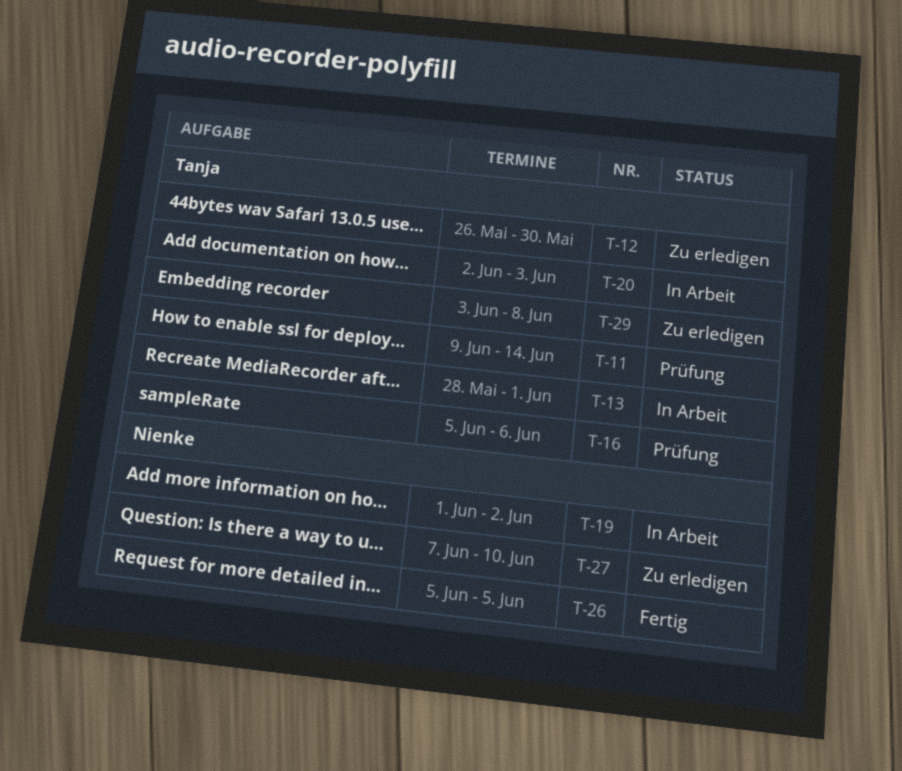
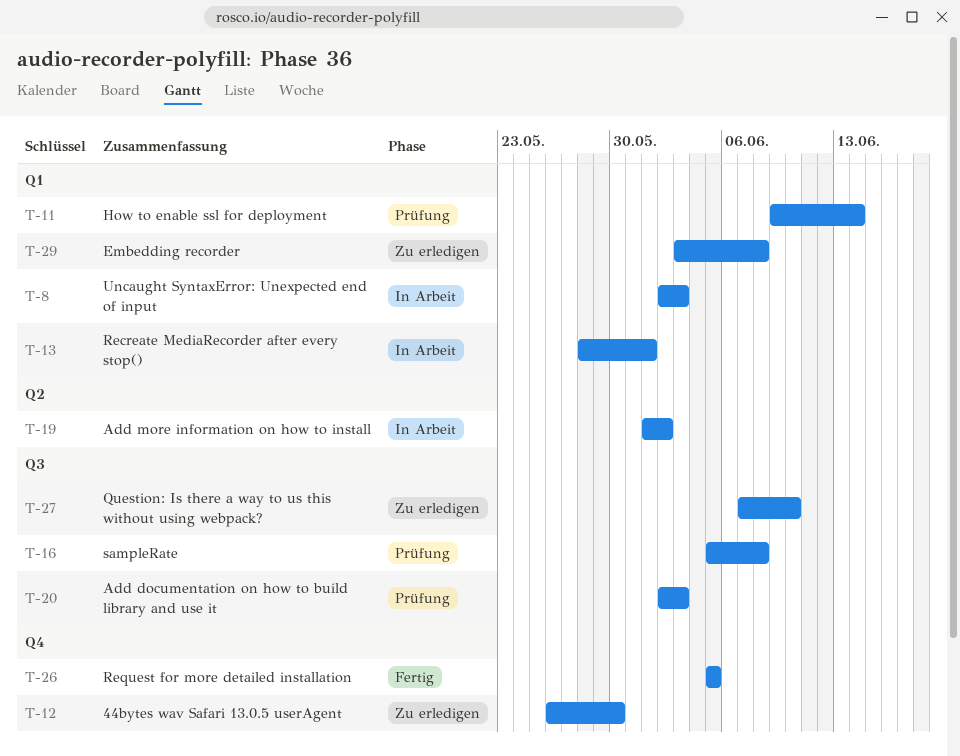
T-8: none -> present
T-16, due: Jun 6 -> Jun 8
T-20, status: In Arbeit -> Prüfung

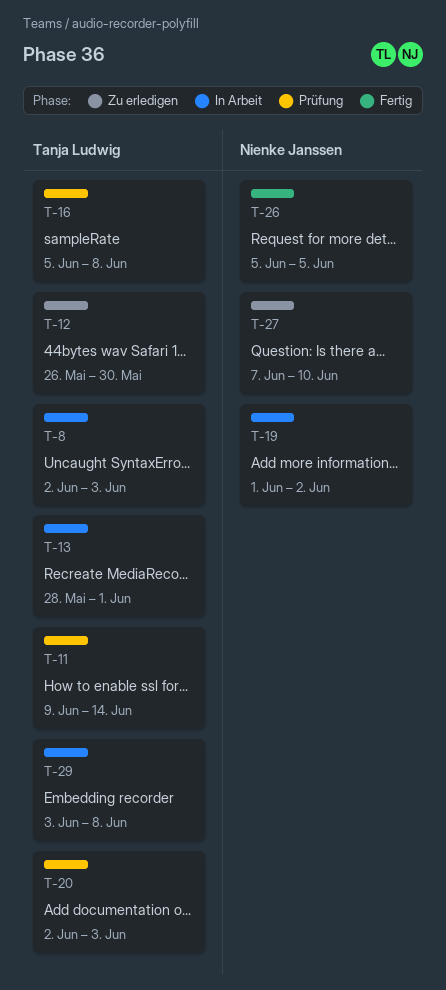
T-29, status: Zu erledigen -> In Arbeit

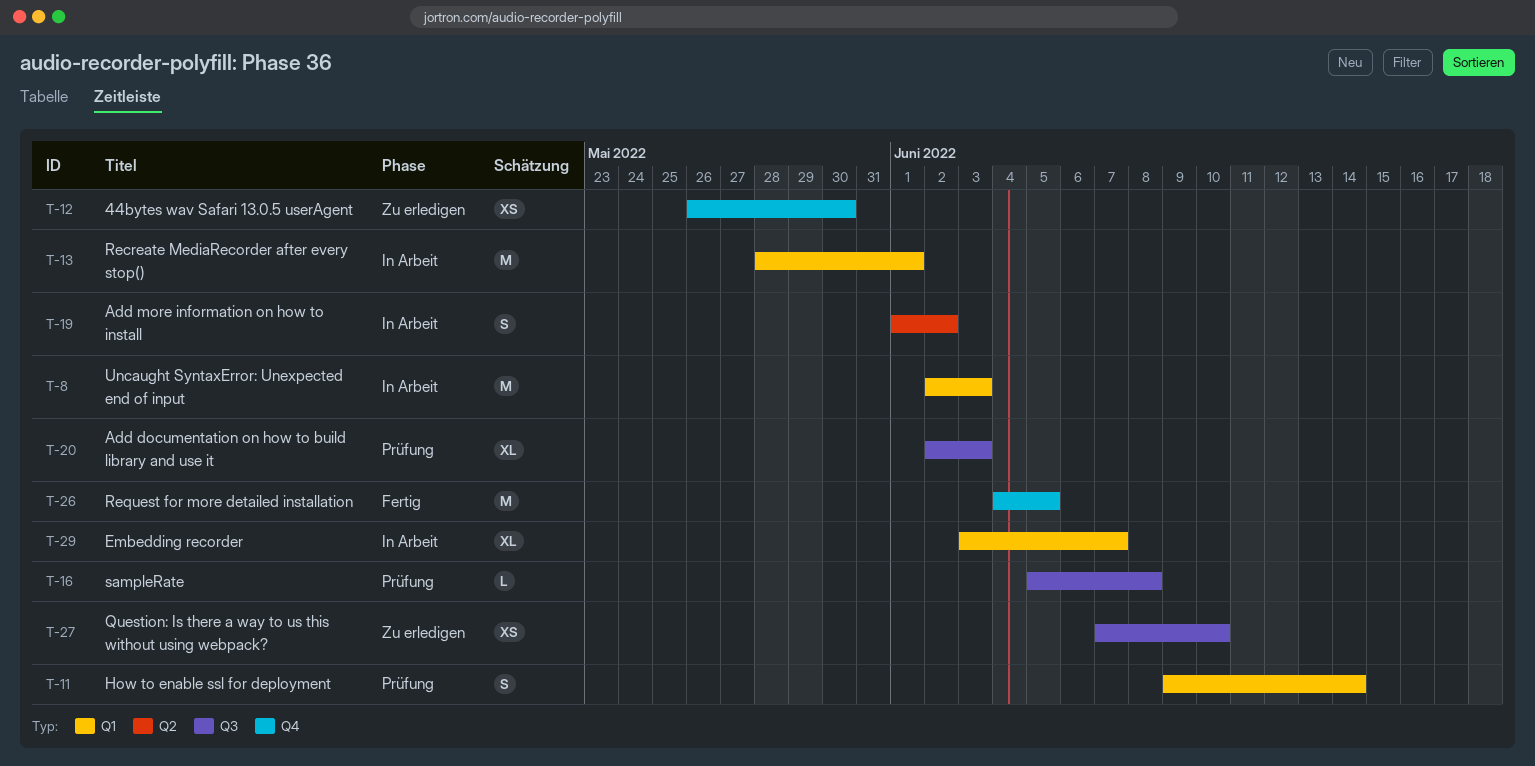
T-26, start: Jun 5 -> Jun 4
T-29, due: Jun 8 -> Jun 7

